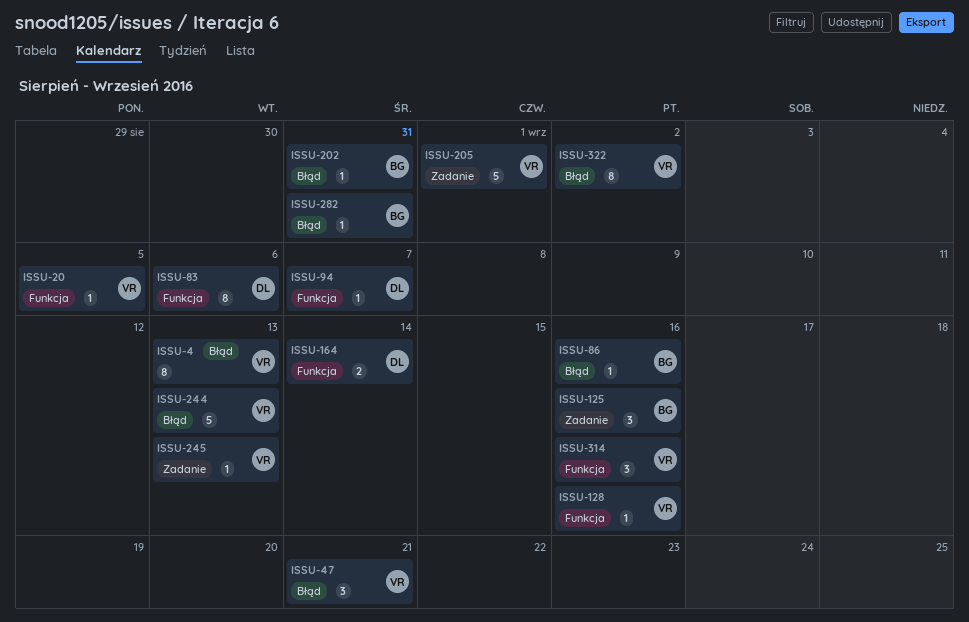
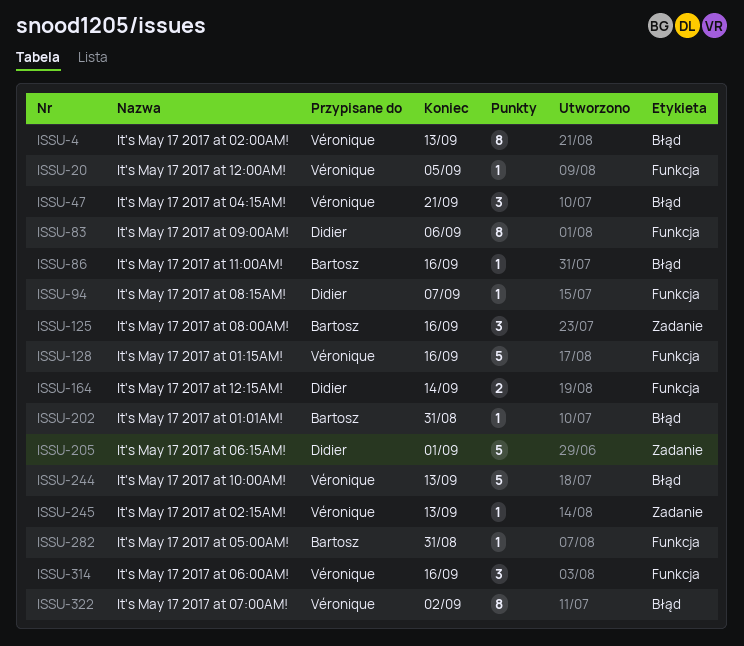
ISSU-128, estimate: 1 -> 5
ISSU-205, owner: Véronique -> Didier
ISSU-282, label: Błąd -> Funkcja

